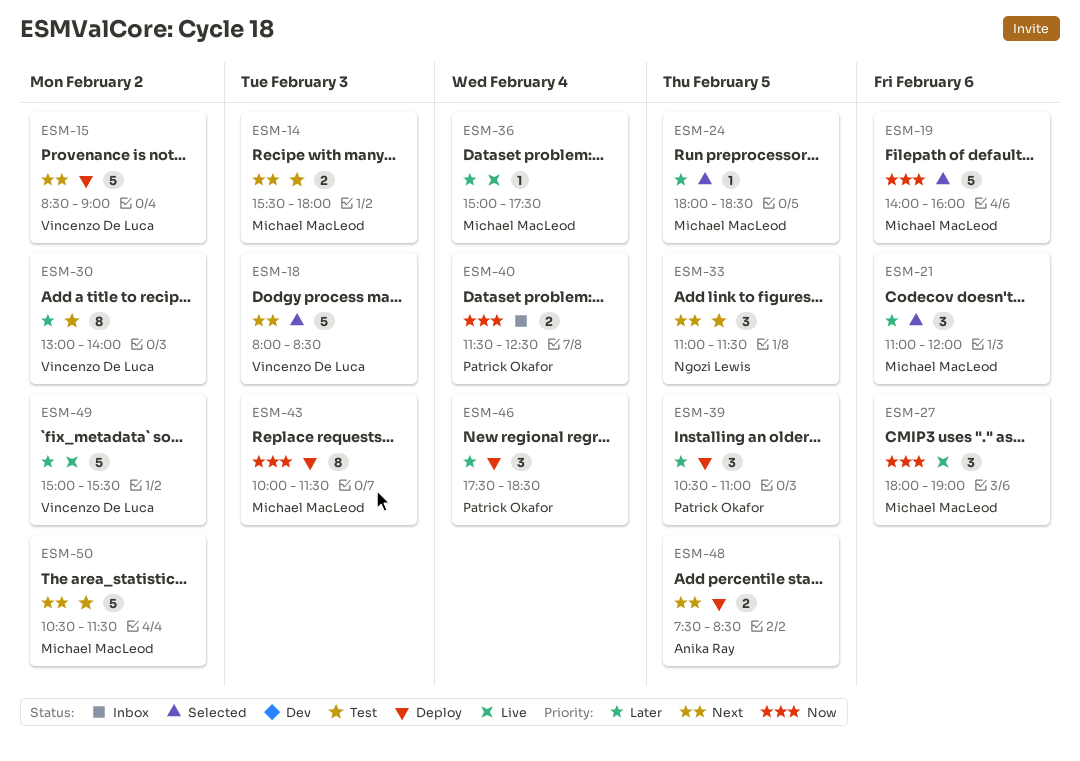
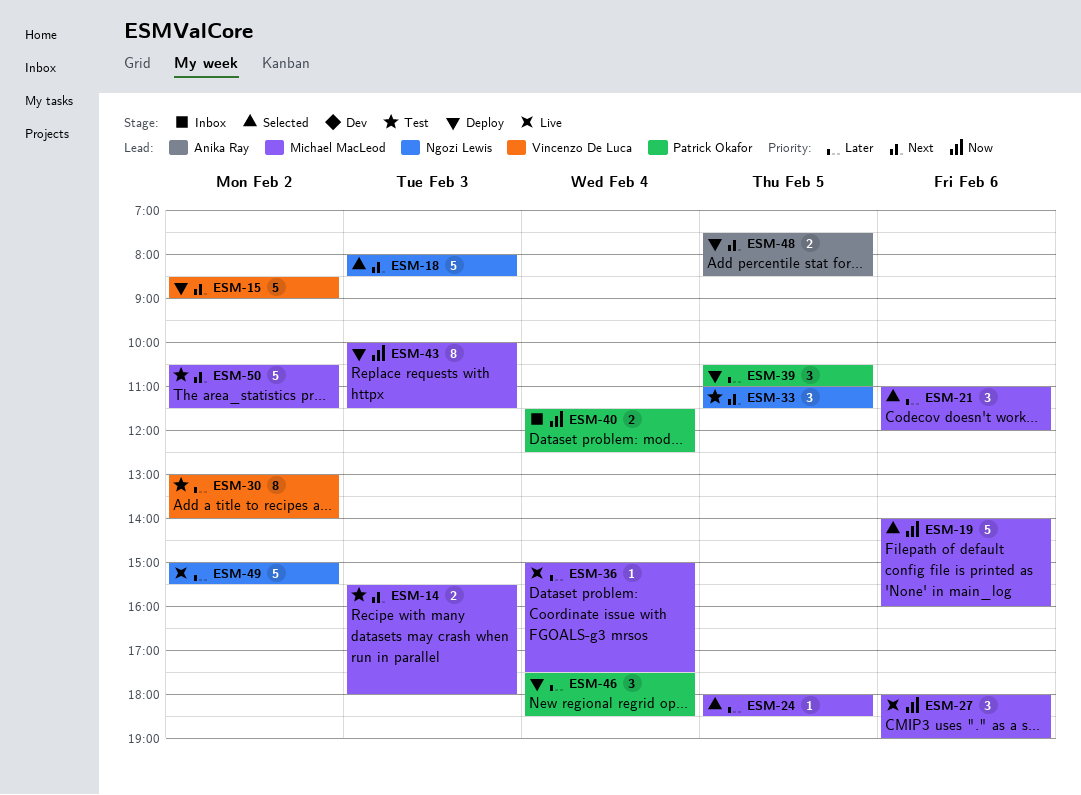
ESM-18, owner: Vincenzo De Luca -> Ngozi Lewis
ESM-49, owner: Vincenzo De Luca -> Ngozi Lewis

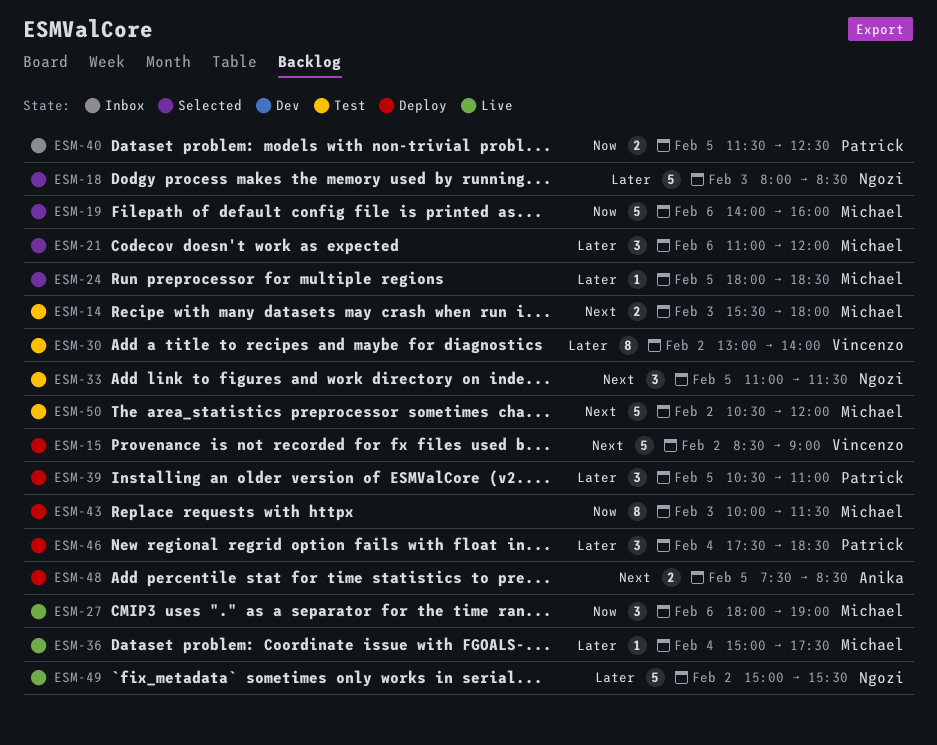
ESM-18, priority: Next -> Later
ESM-40, day: Feb 4 -> Feb 5
ESM-50, ends: 11:30 -> 12:00

